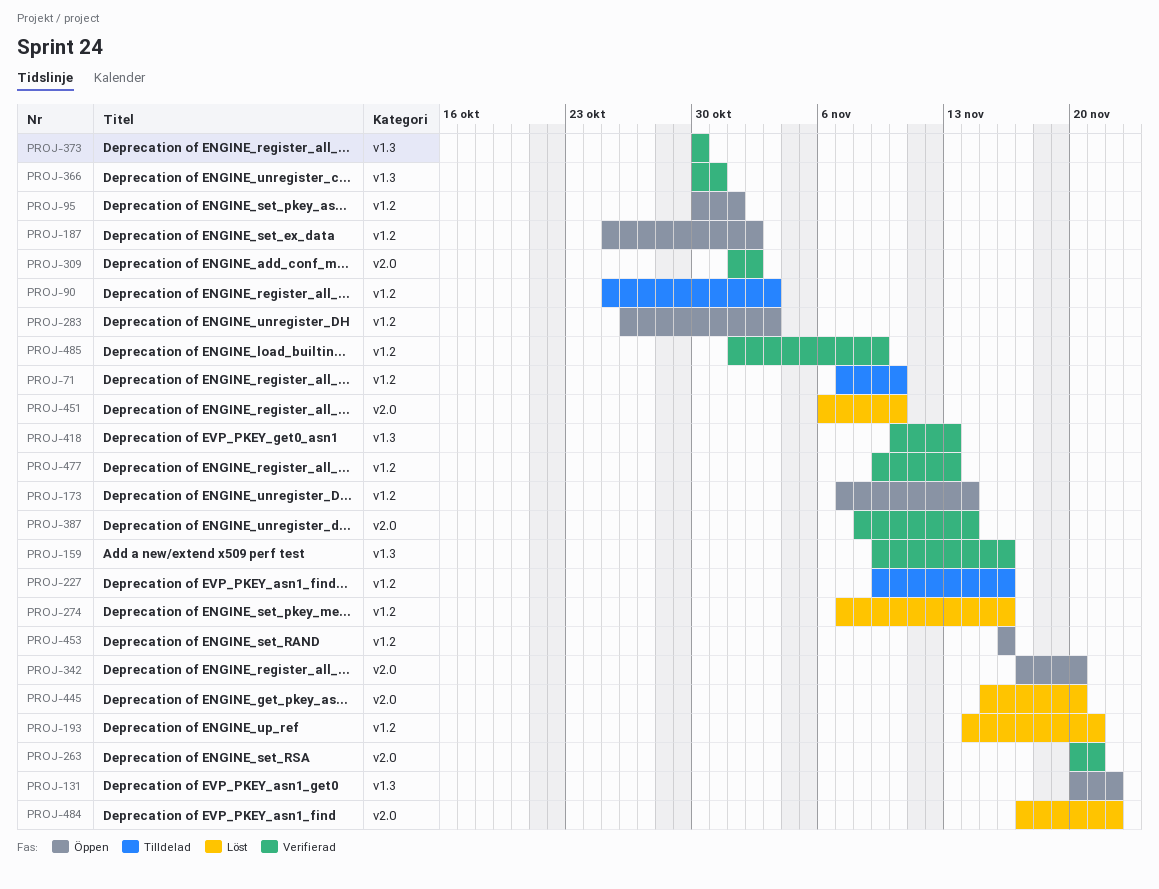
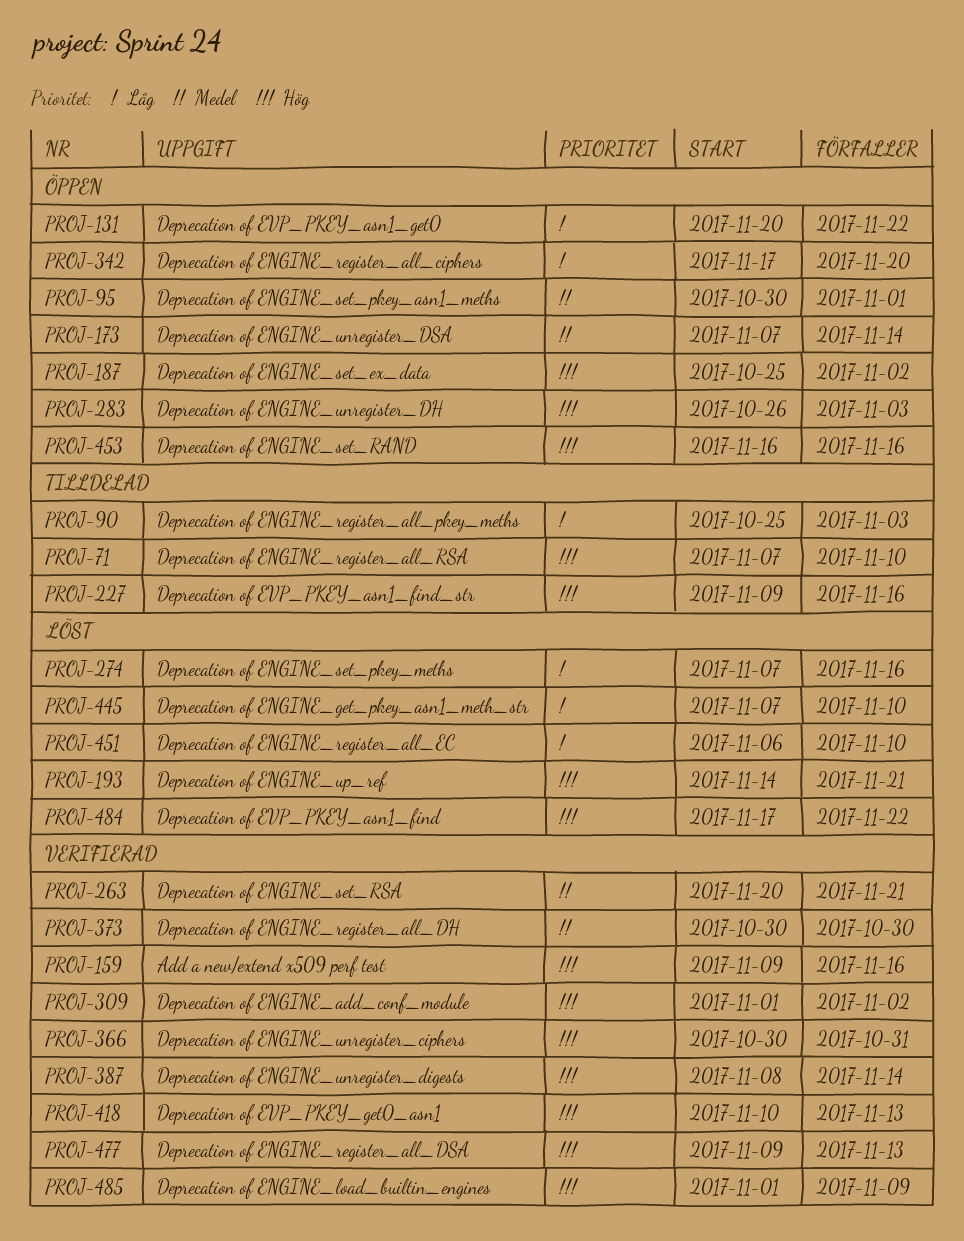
PROJ-445, start: Nov 15 -> Nov 7
PROJ-445, due: Nov 20 -> Nov 10

